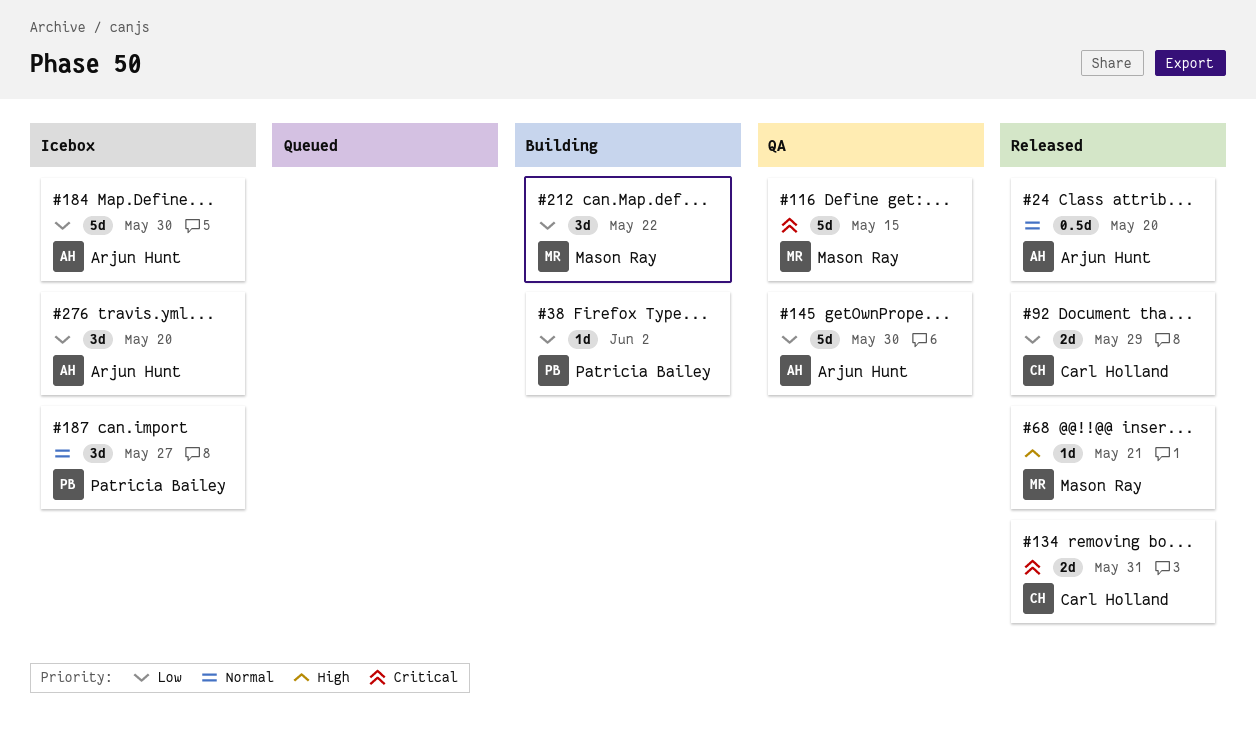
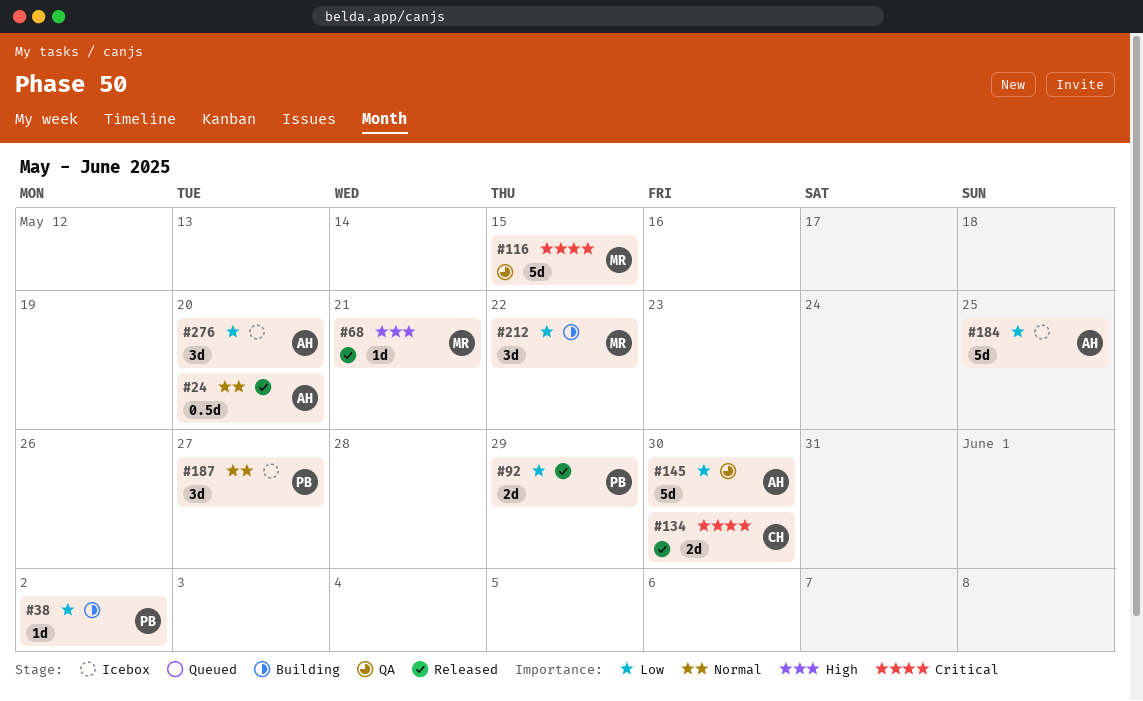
#92, owner: Carl Holland -> Patricia Bailey
#134, due: May 31 -> May 30
#184, due: May 30 -> May 25

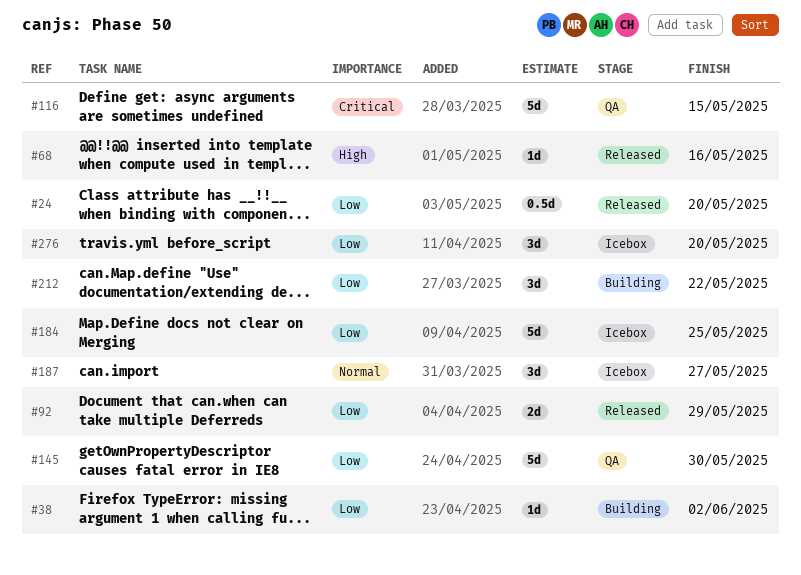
#24, priority: Normal -> Low
#68, due: May 21 -> May 16
#134: present -> none

